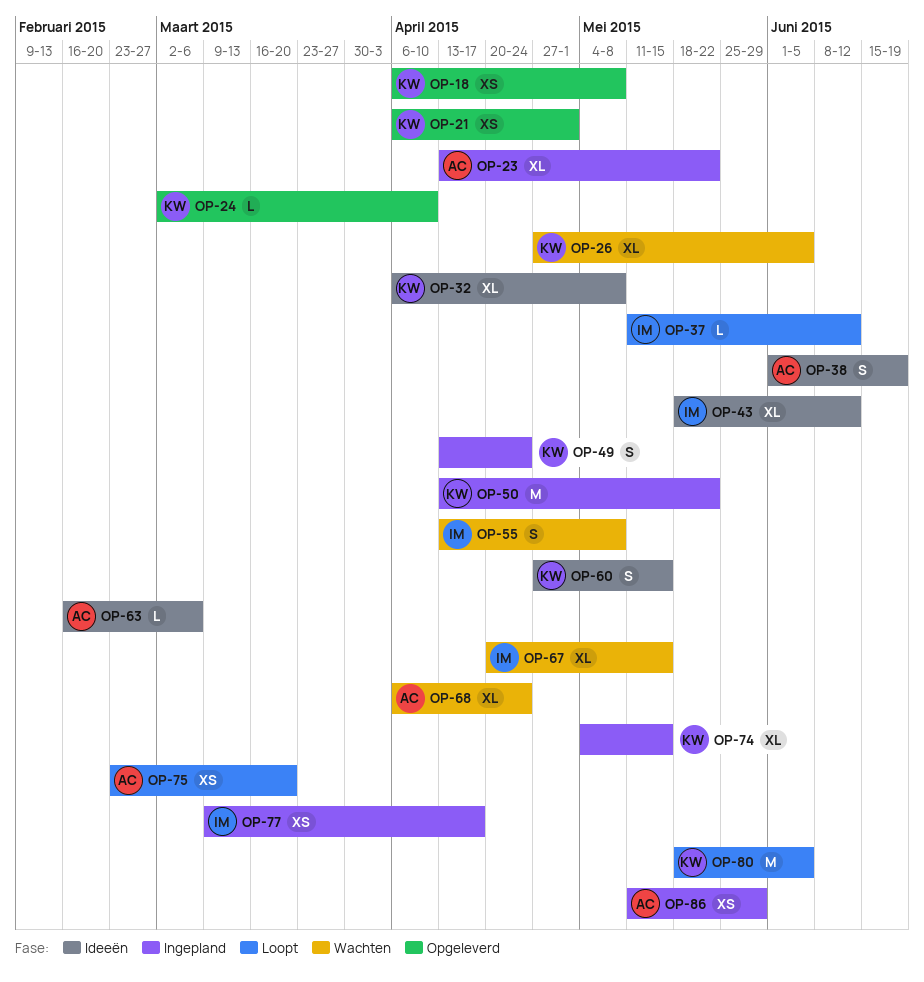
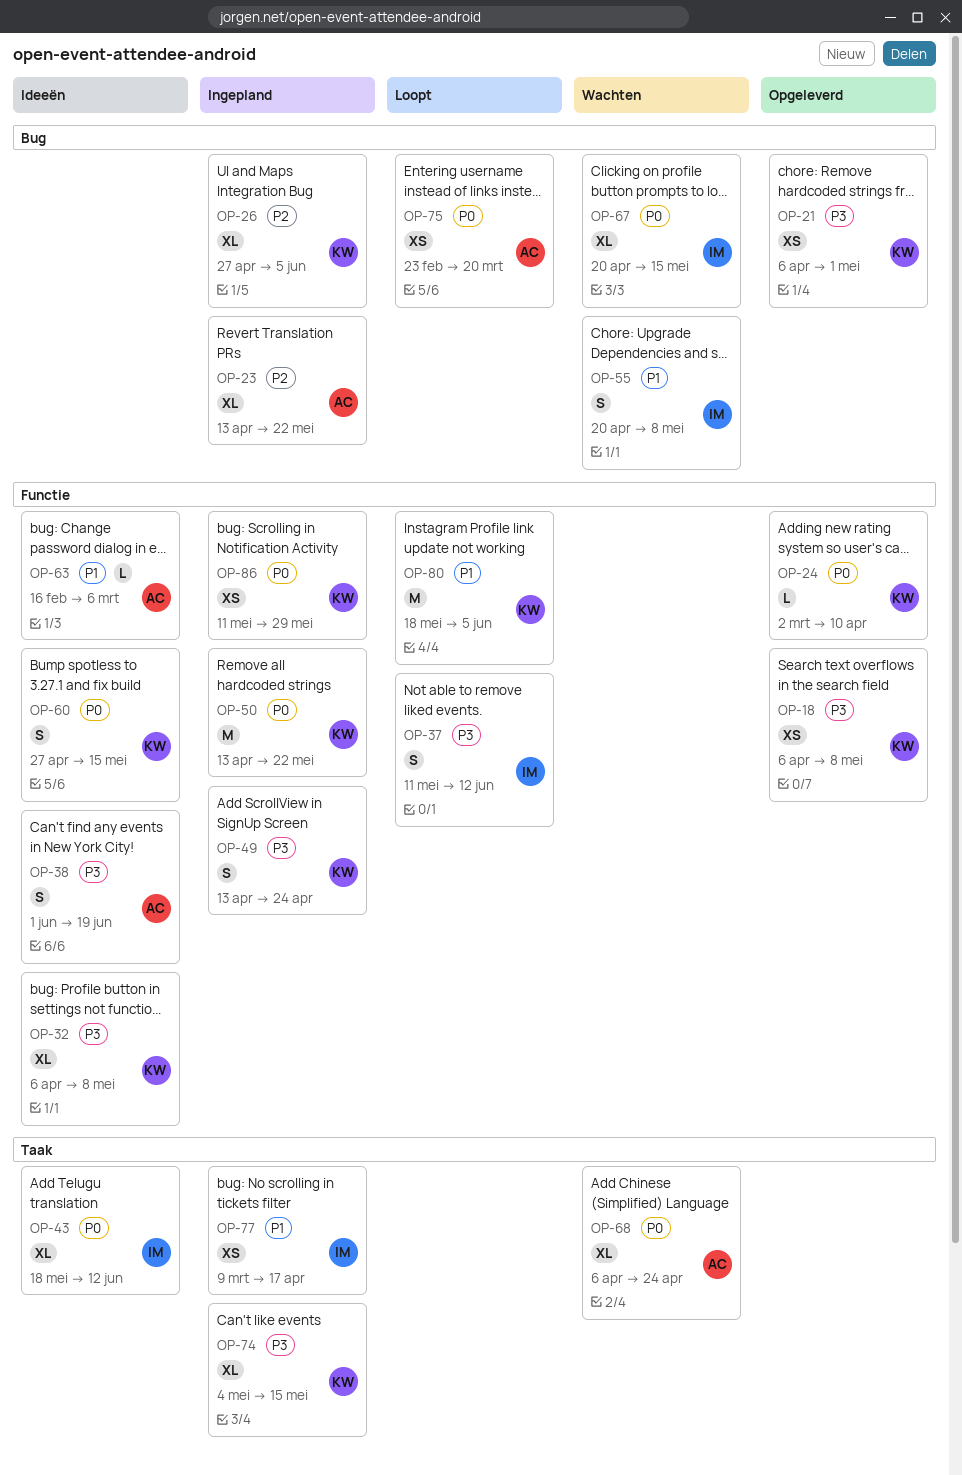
OP-26, status: Wachten -> Ingepland
OP-37, estimate: L -> S
OP-55, start: Apr 13 -> Apr 20
OP-86, owner: AC -> KW

